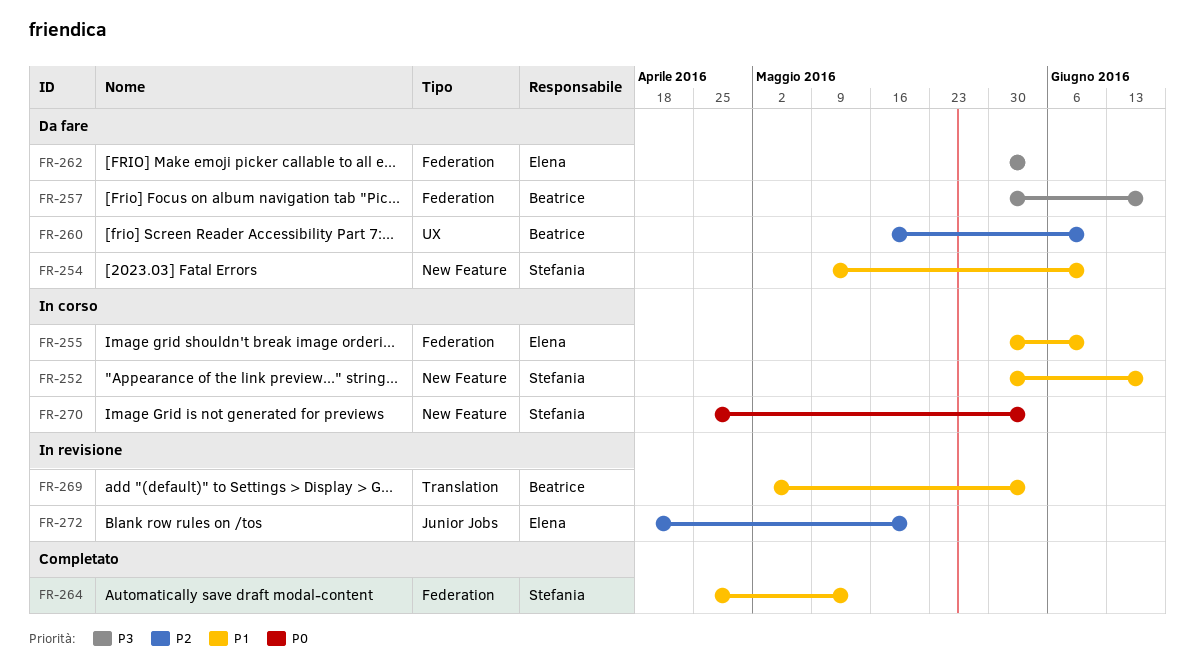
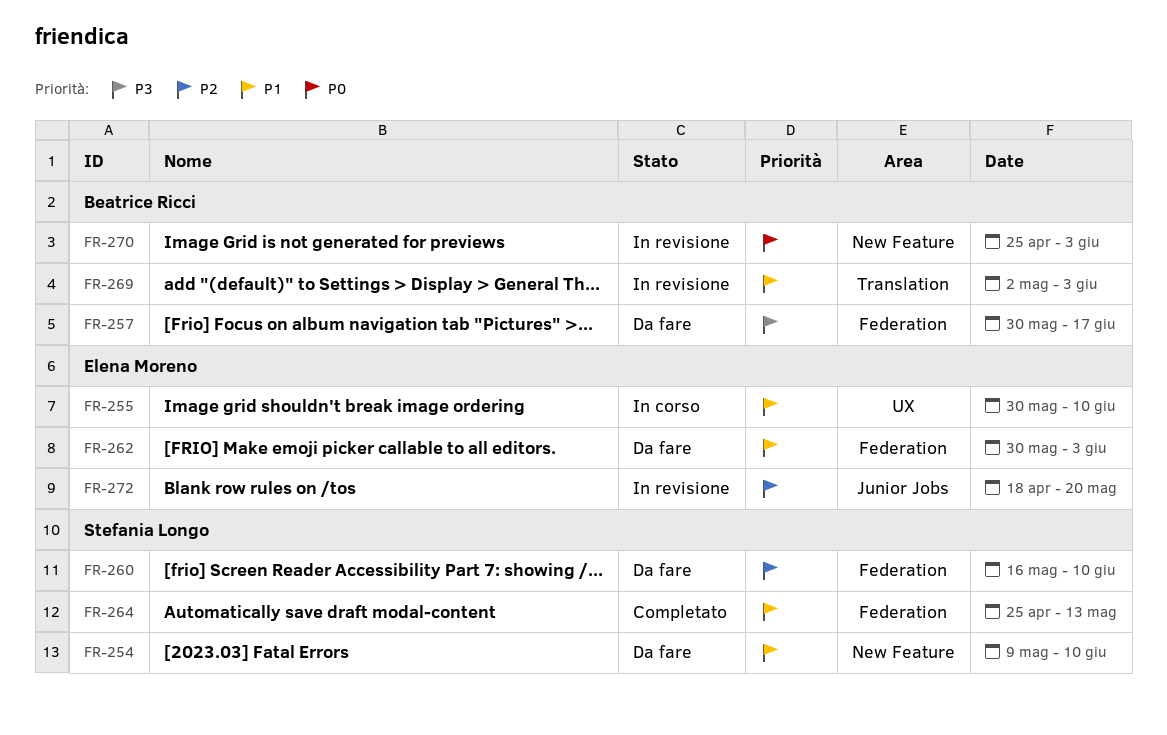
FR-252: present -> none
FR-255, label: Federation -> UX
FR-260, owner: Beatrice Ricci -> Stefania Longo
FR-260, label: UX -> Federation
FR-262, priority: P3 -> P1
FR-270, status: In corso -> In revisione
FR-270, owner: Stefania Longo -> Beatrice Ricci

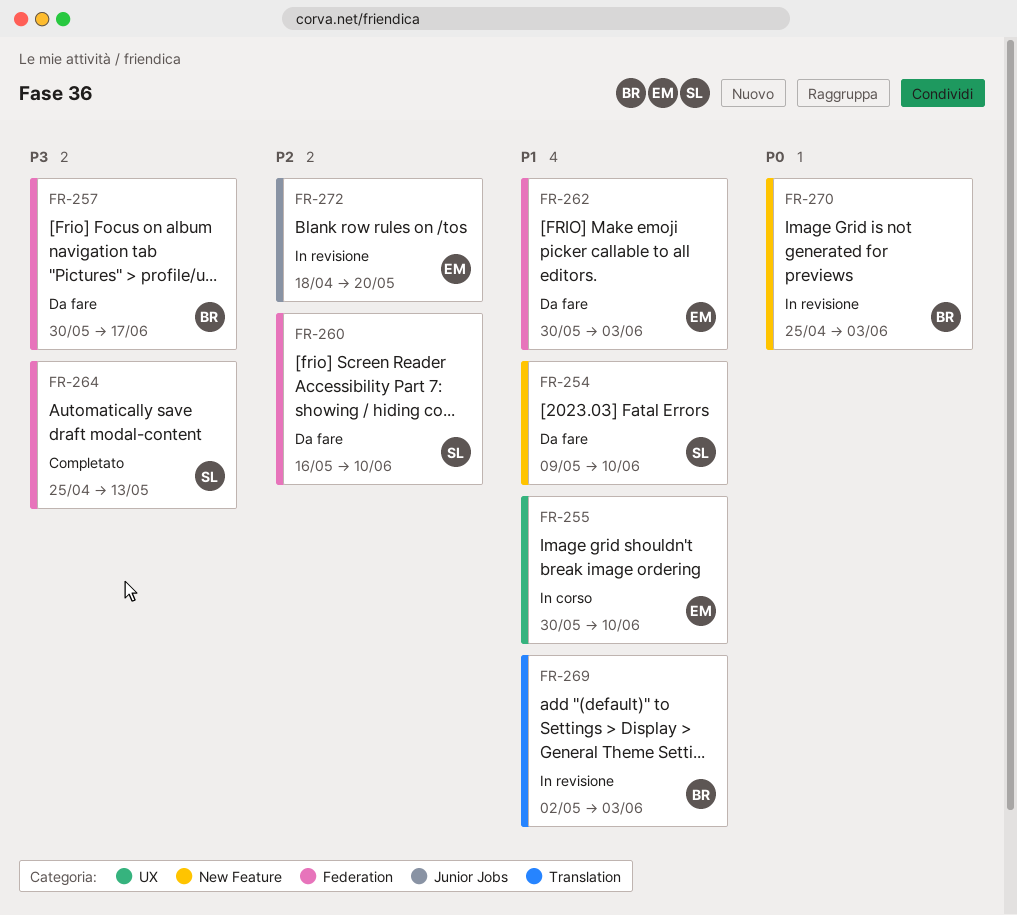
FR-264, priority: P1 -> P3

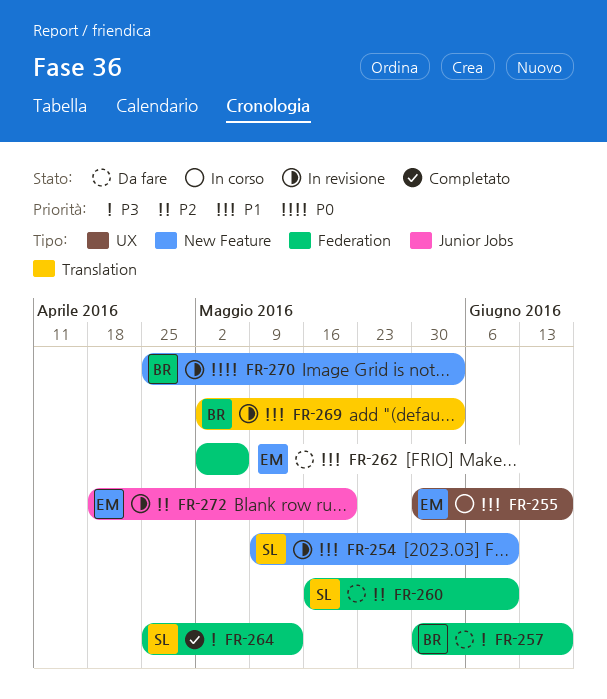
FR-254, status: Da fare -> In revisione
FR-255, due: Jun 10 -> Jun 17
FR-262, start: May 30 -> May 2
FR-262, due: Jun 3 -> May 6

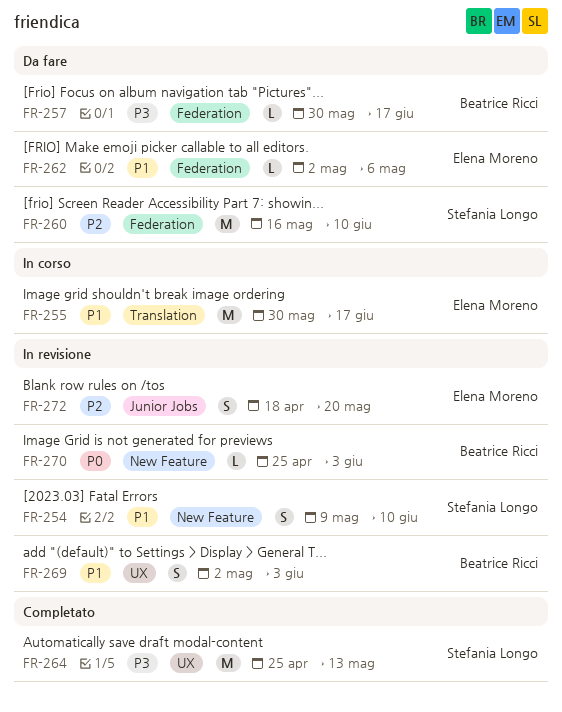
FR-255, label: UX -> Translation
FR-264, label: Federation -> UX
FR-269, label: Translation -> UX

